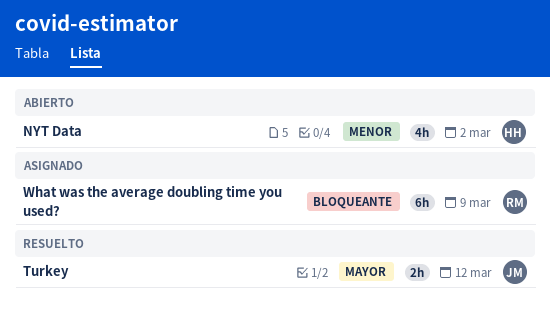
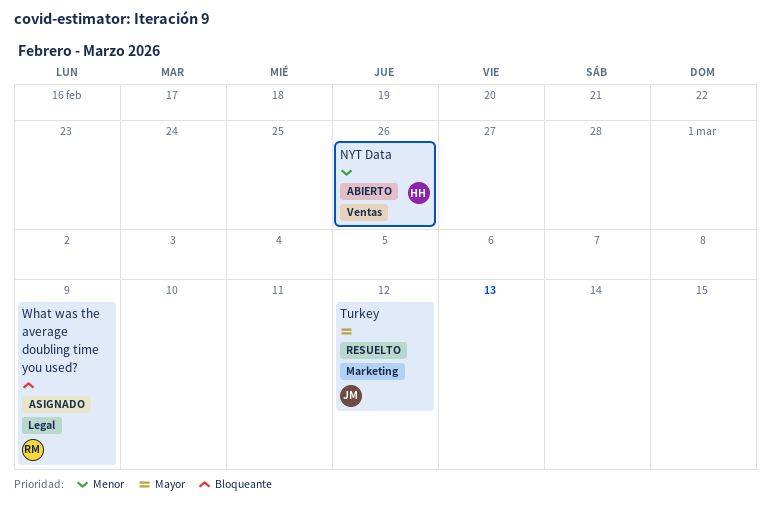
NYT Data, due: Mar 2 -> Feb 26

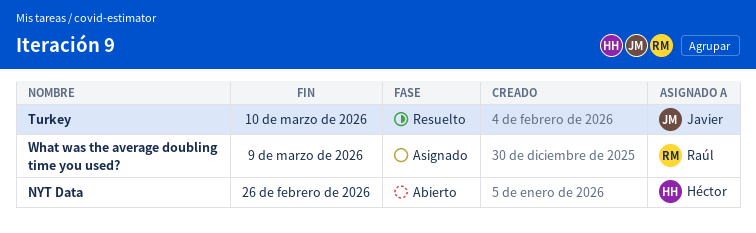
Turkey, due: Mar 12 -> Mar 10

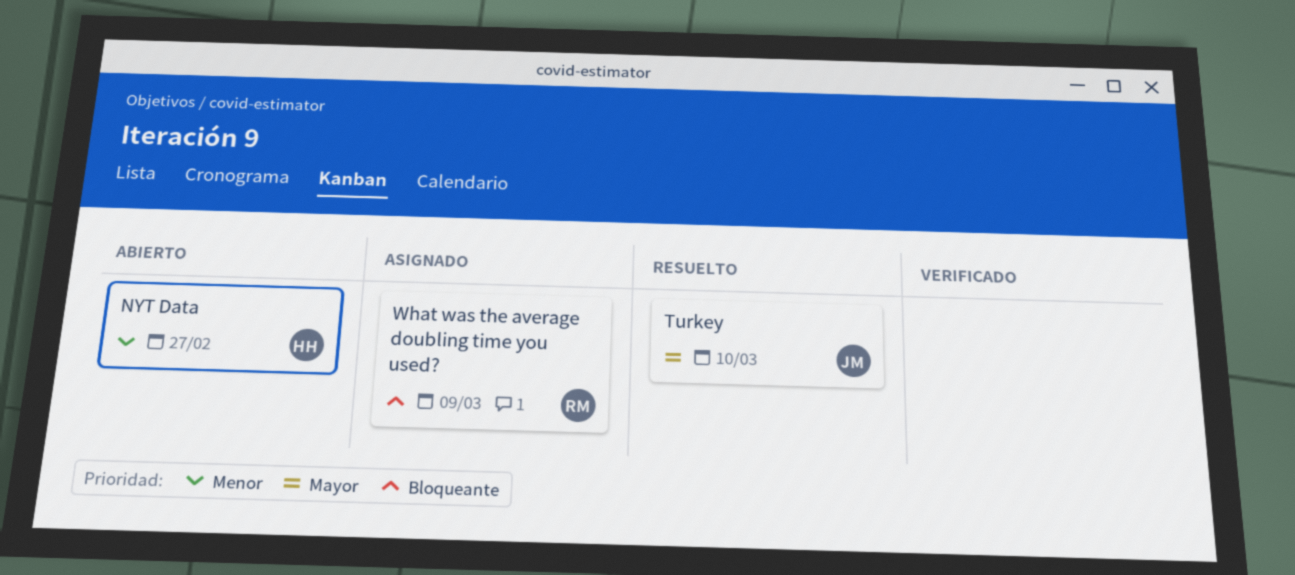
NYT Data, due: Feb 26 -> Feb 27

